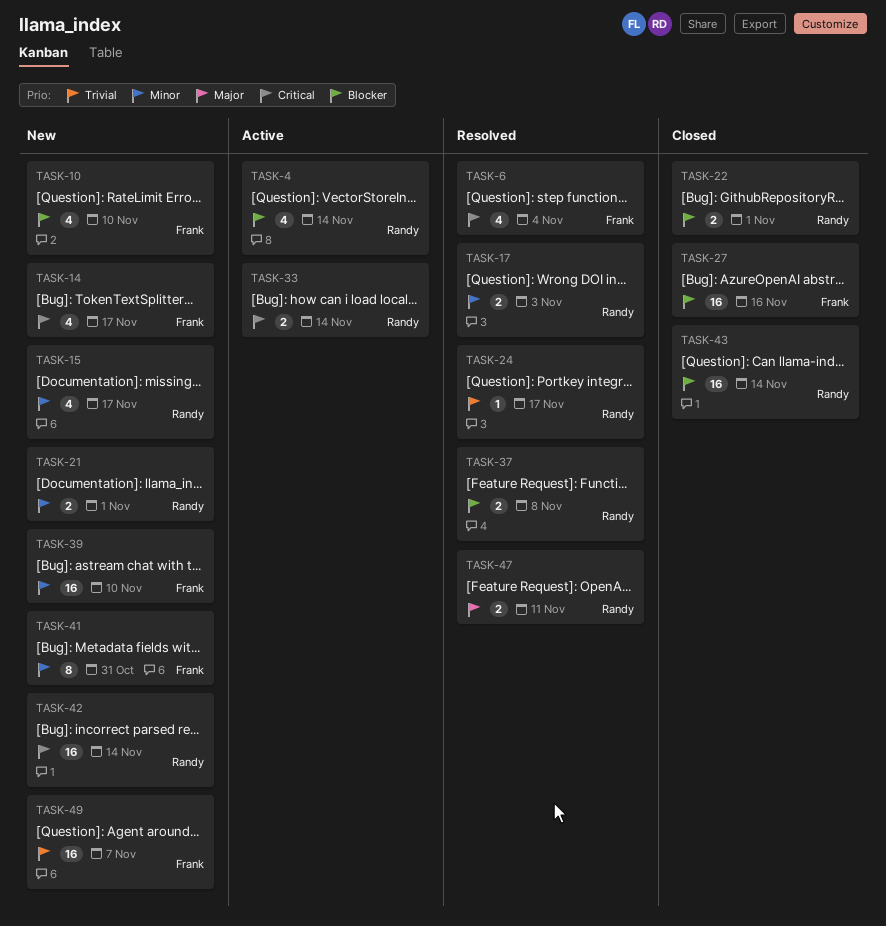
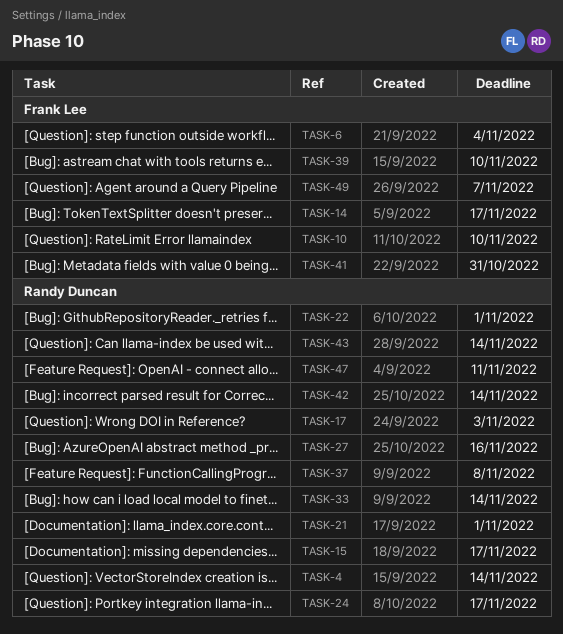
TASK-27, owner: Frank Lee -> Randy Duncan

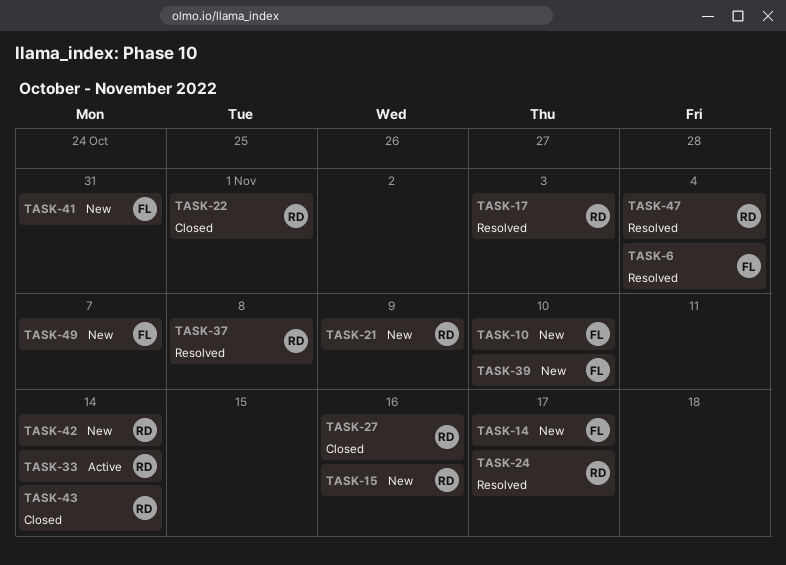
TASK-4: present -> none
TASK-15, due: Nov 17 -> Nov 16
TASK-21, due: Nov 1 -> Nov 9
TASK-47, due: Nov 11 -> Nov 4

